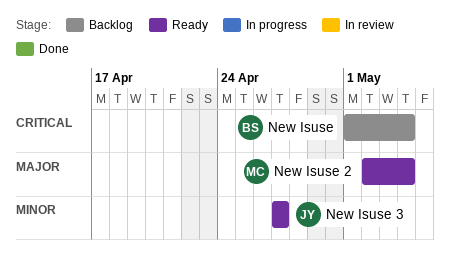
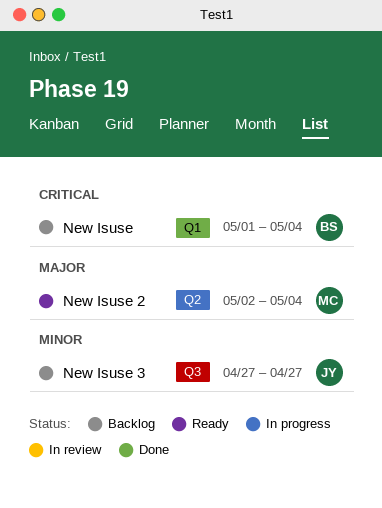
New Isuse 3, status: Ready -> Backlog

